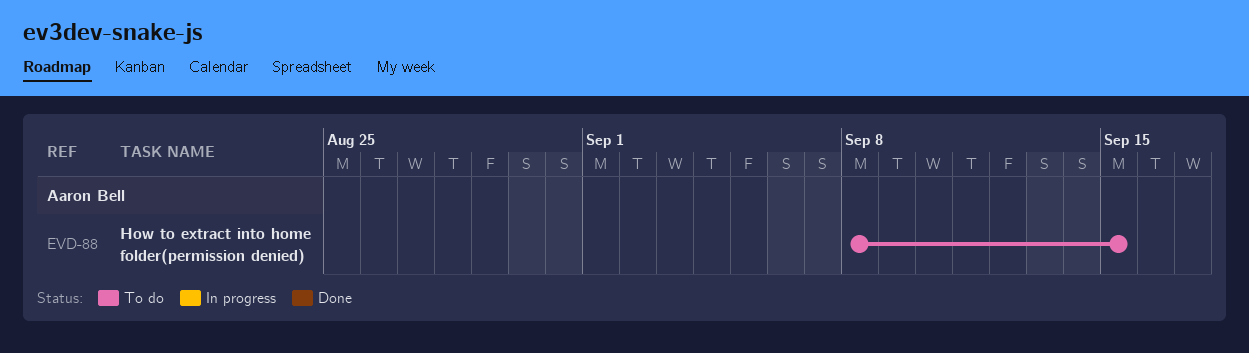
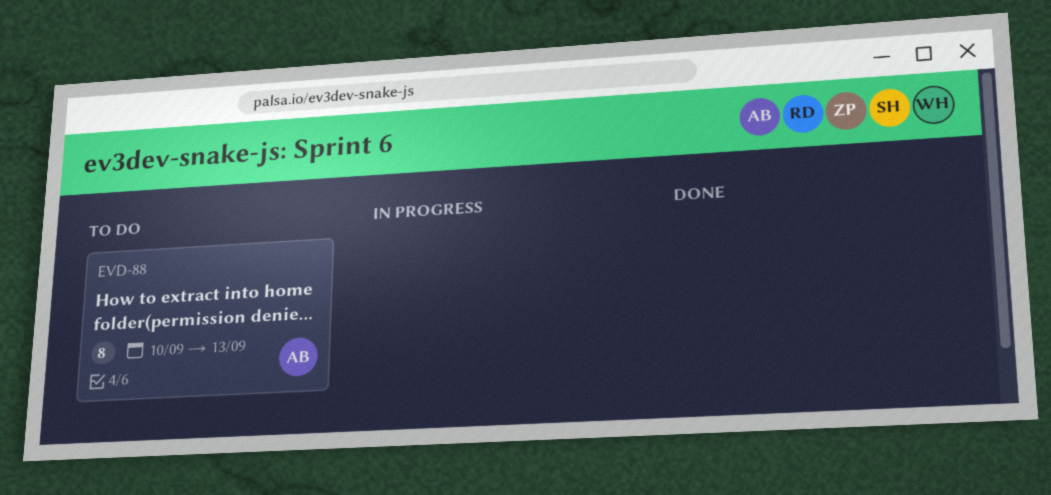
EVD-88, start: Sep 8 -> Sep 10
EVD-88, due: Sep 15 -> Sep 13

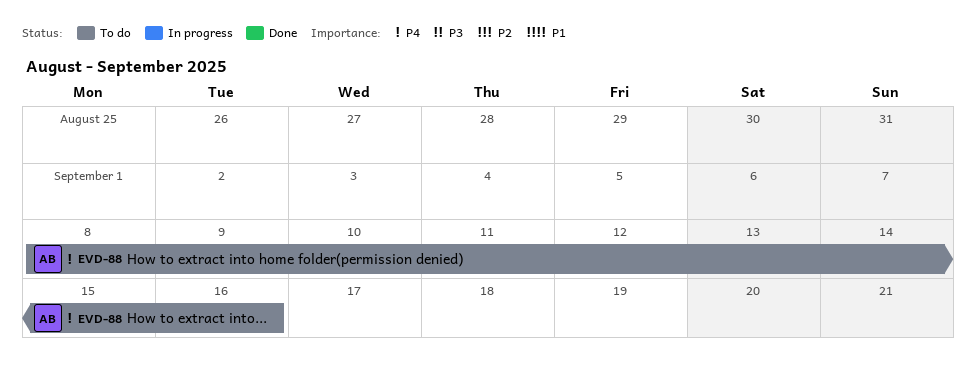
EVD-88, start: Sep 10 -> Sep 8
EVD-88, due: Sep 13 -> Sep 16

